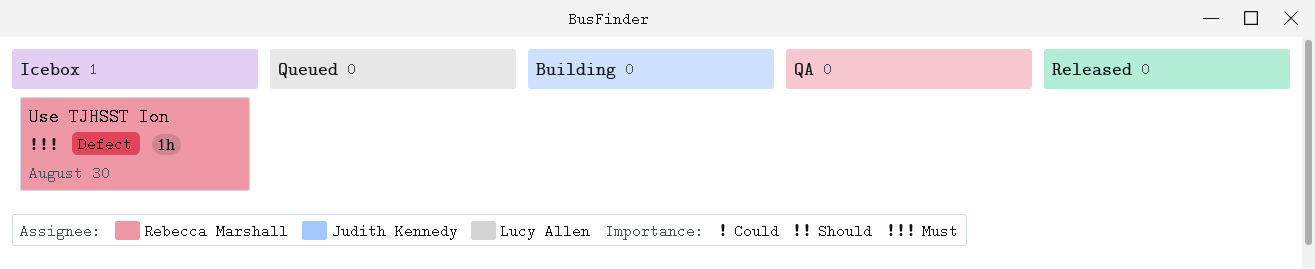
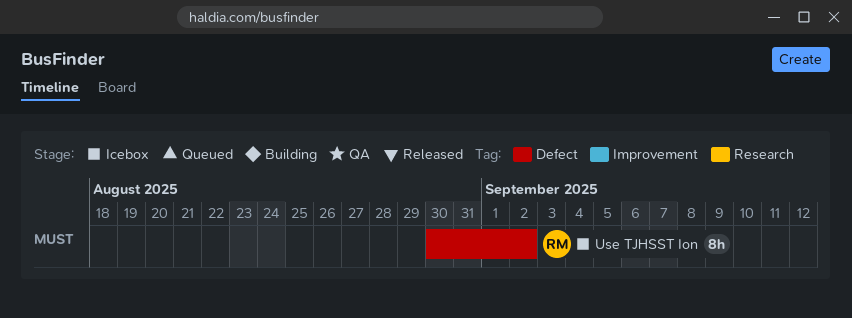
Use TJHSST Ion, estimate: 1h -> 8h
Use TJHSST Ion, due: Aug 30 -> Sep 2

